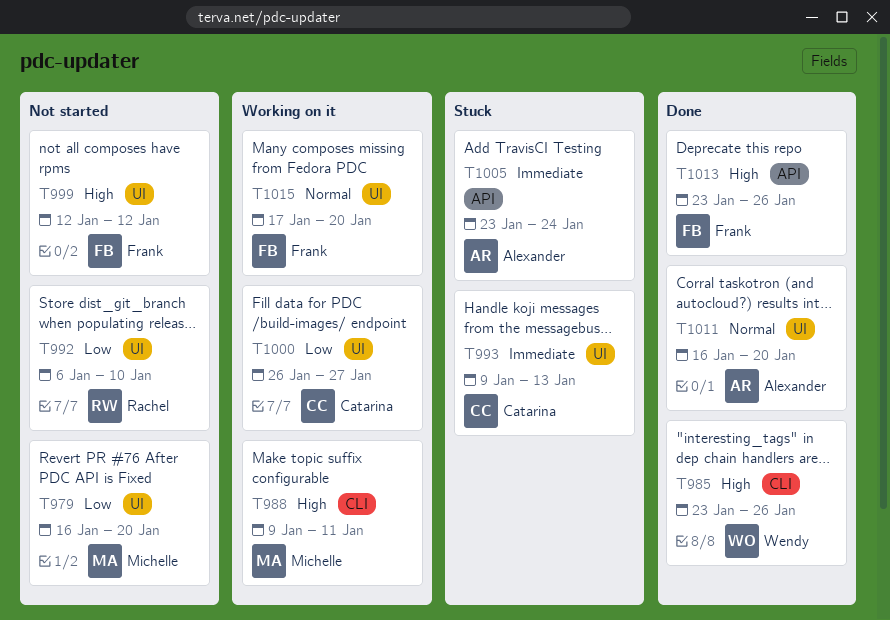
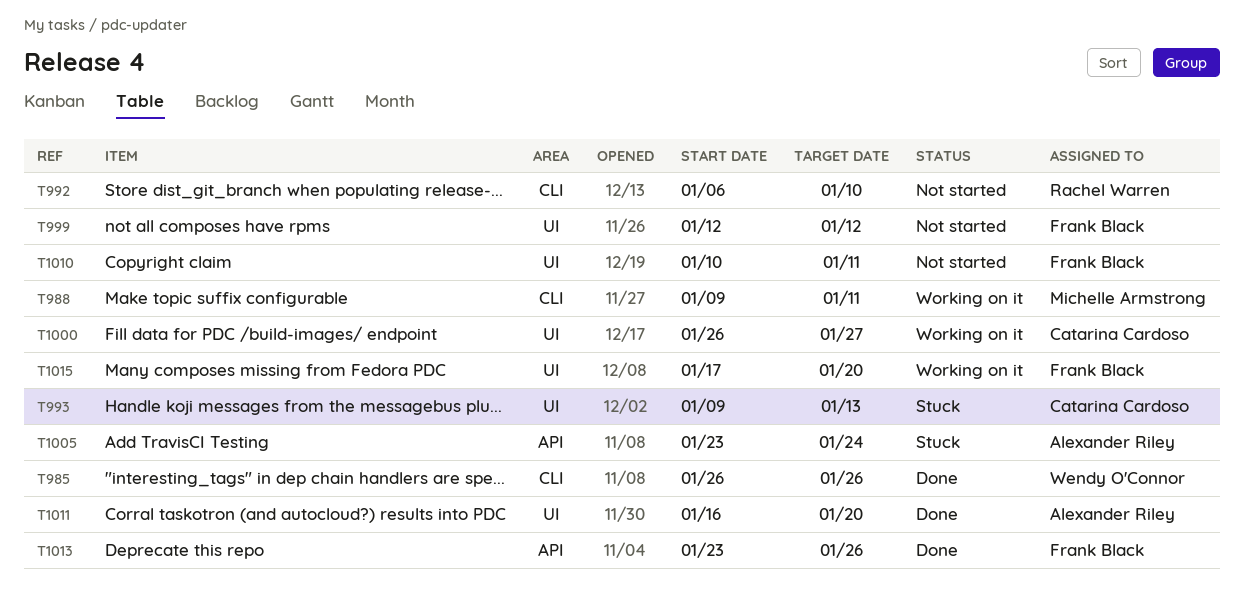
T979: present -> none
T985, start: Jan 23 -> Jan 26
T992, label: UI -> CLI
T1010: none -> present

